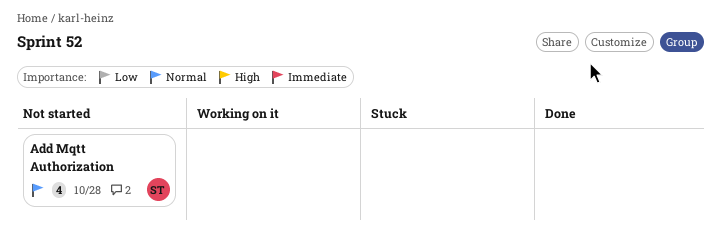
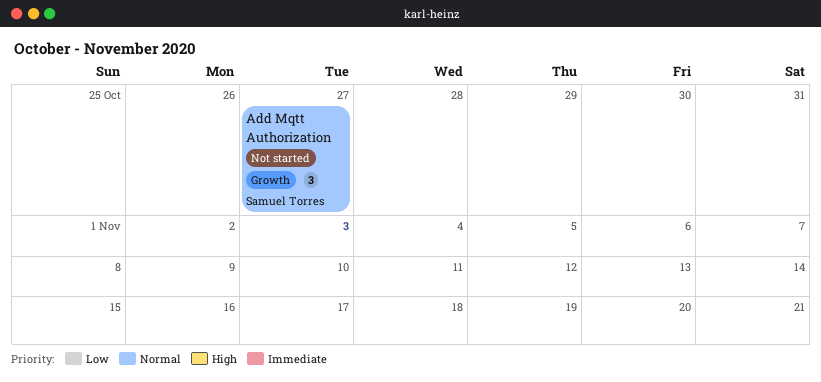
Add Mqtt Authorization, estimate: 4 -> 3
Add Mqtt Authorization, due: Oct 28 -> Oct 27

